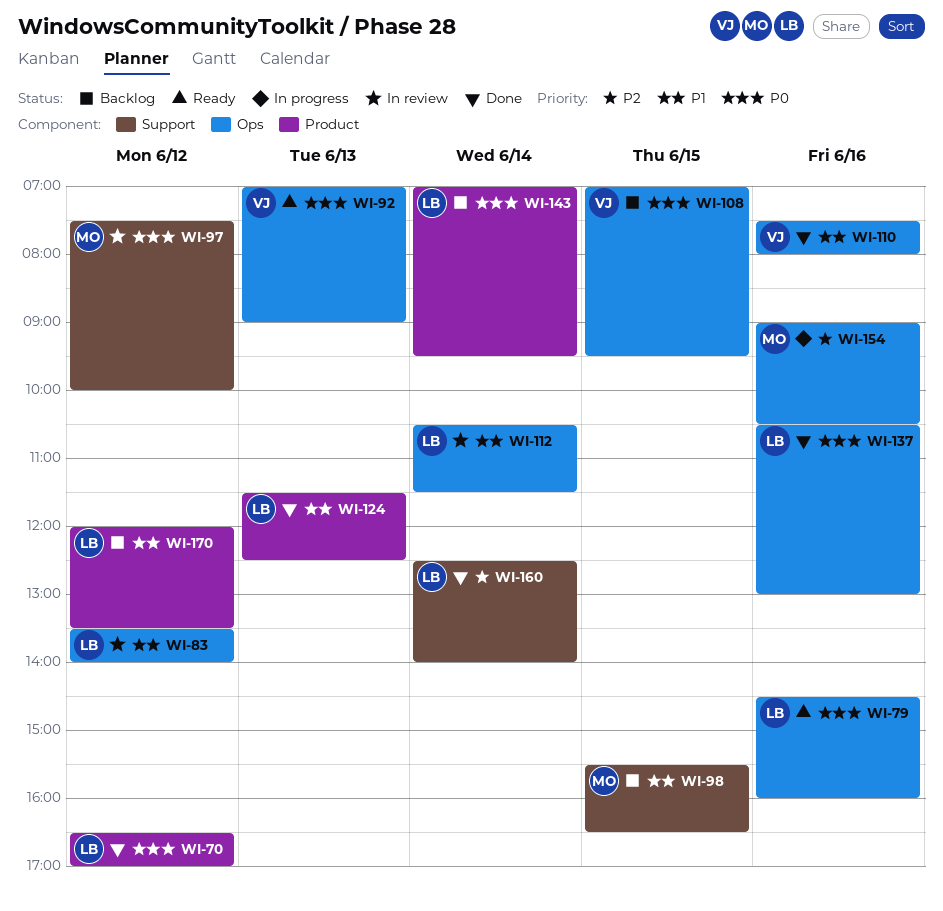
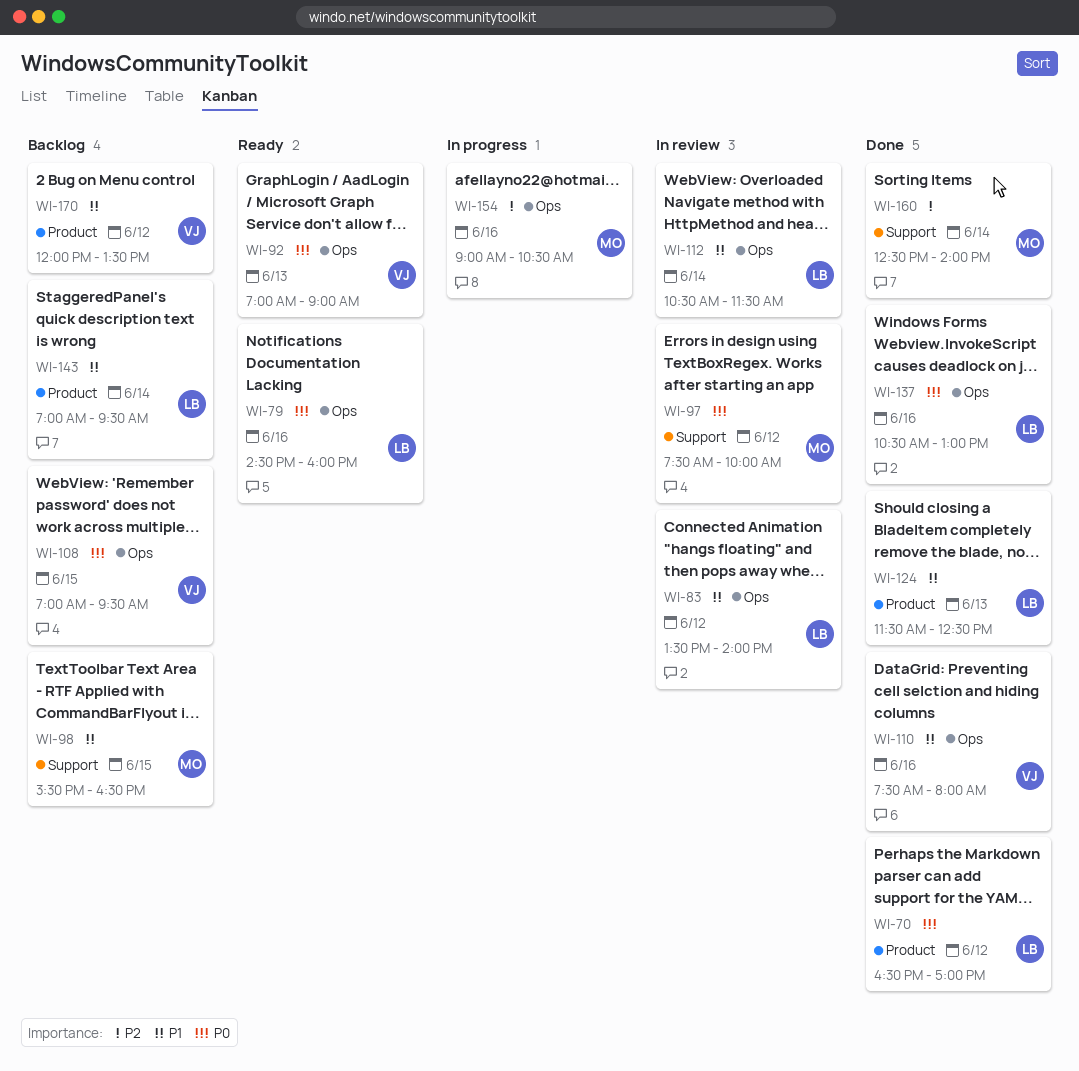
WI-143, priority: P0 -> P1
WI-160, owner: LB -> MO
WI-170, owner: LB -> VJ

